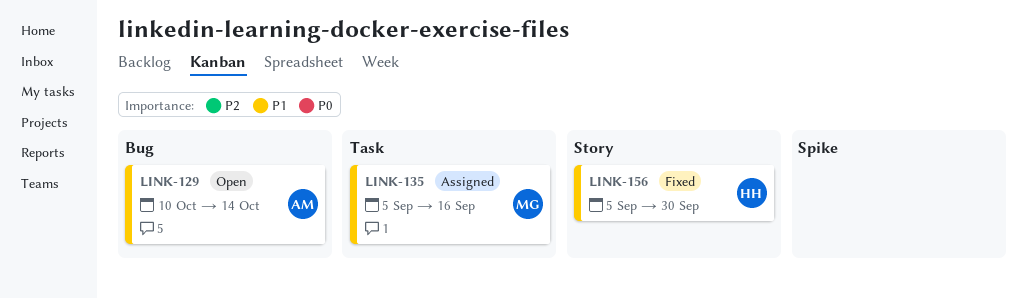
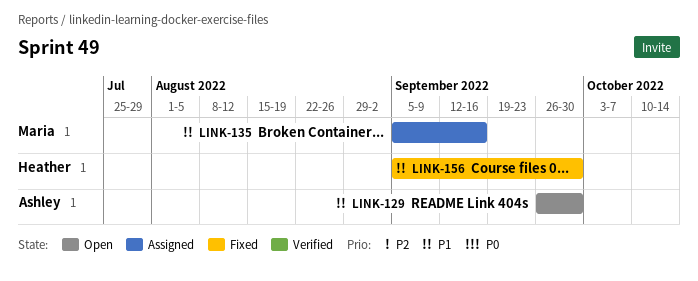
LINK-129, start: Oct 10 -> Sep 26
LINK-129, due: Oct 14 -> Sep 30

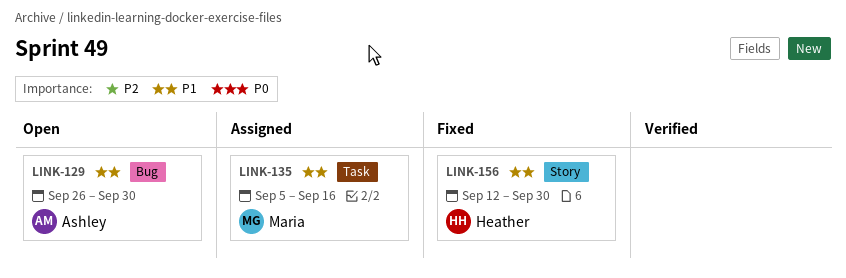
LINK-156, start: Sep 5 -> Sep 12

